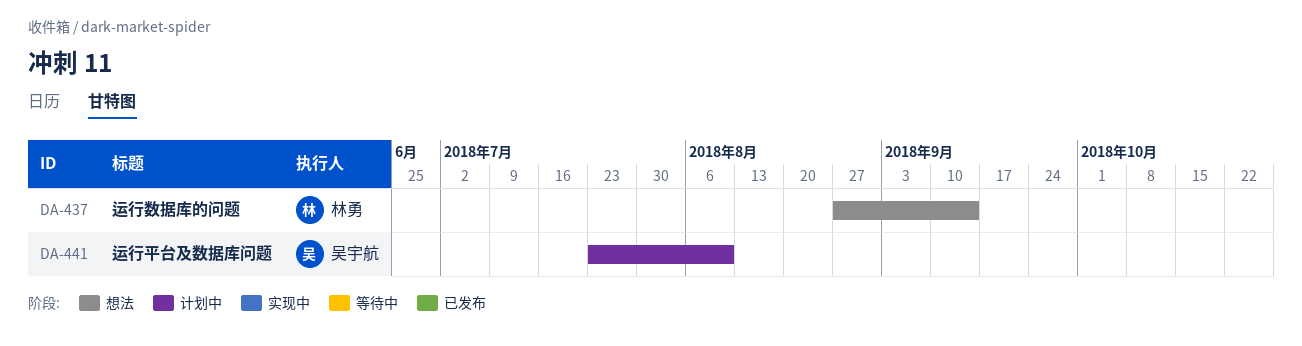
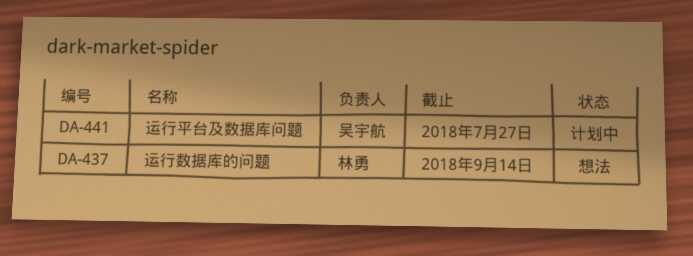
DA-441, due: Aug 10 -> Jul 27

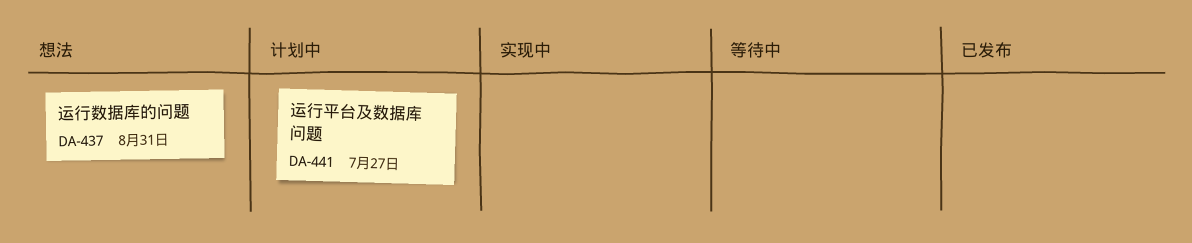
DA-437, due: Sep 14 -> Aug 31

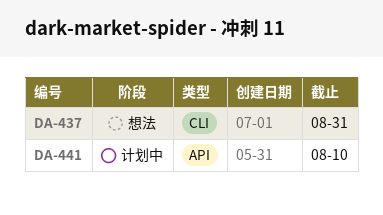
DA-441, due: Jul 27 -> Aug 10

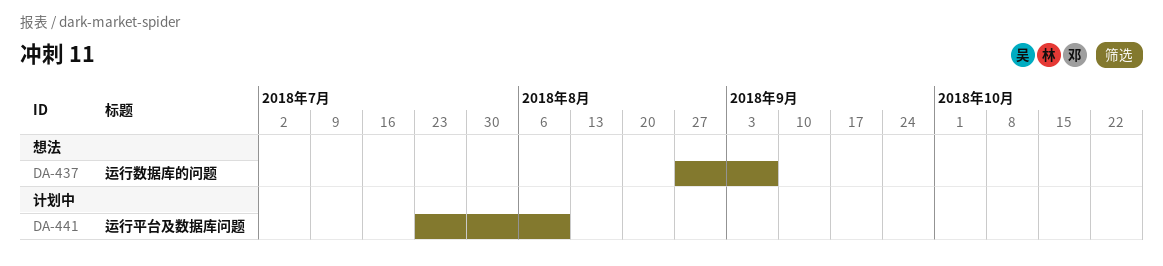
DA-437, due: Aug 31 -> Sep 7

